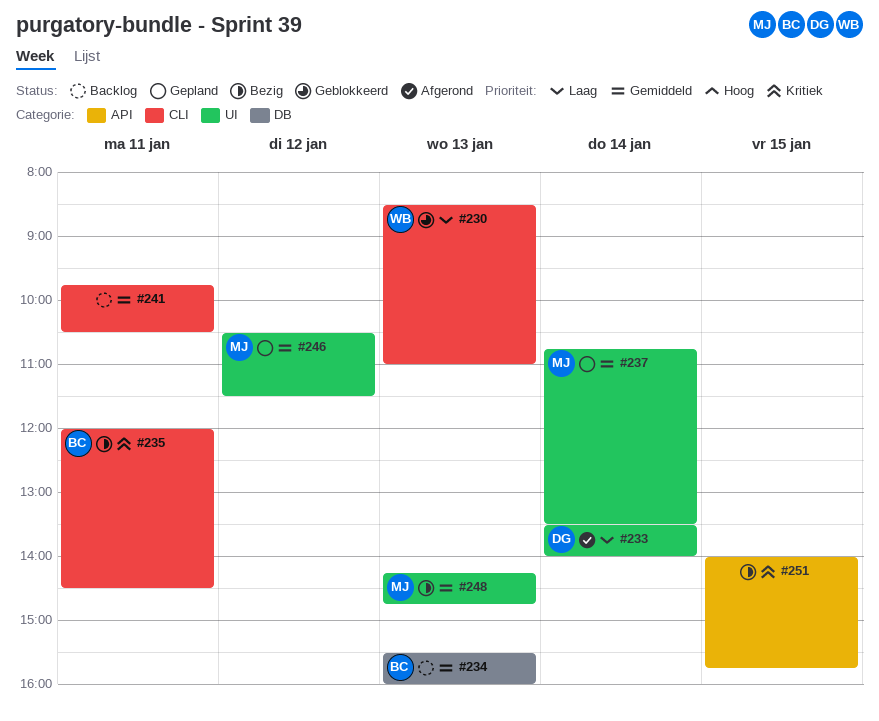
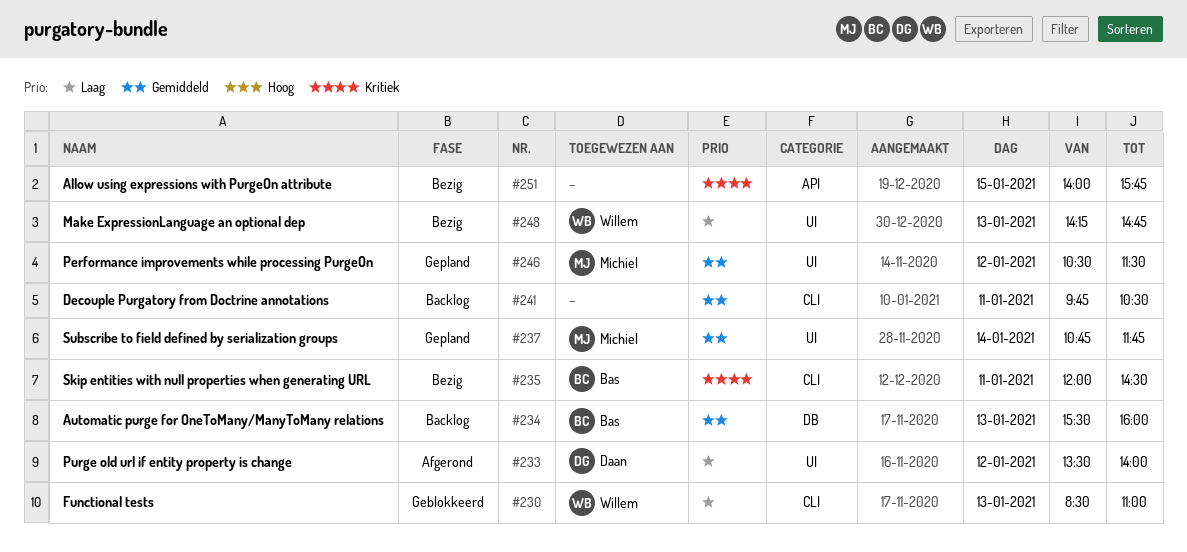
#233, day: Jan 14 -> Jan 12
#237, ends: 13:30 -> 11:45
#248, owner: Michiel -> Willem
#248, priority: Gemiddeld -> Laag

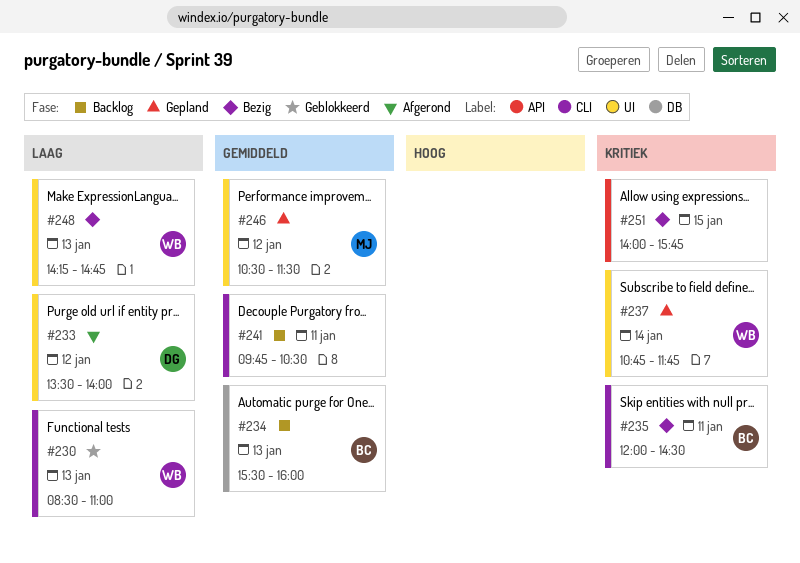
#237, owner: Michiel -> Willem
#237, priority: Gemiddeld -> Kritiek

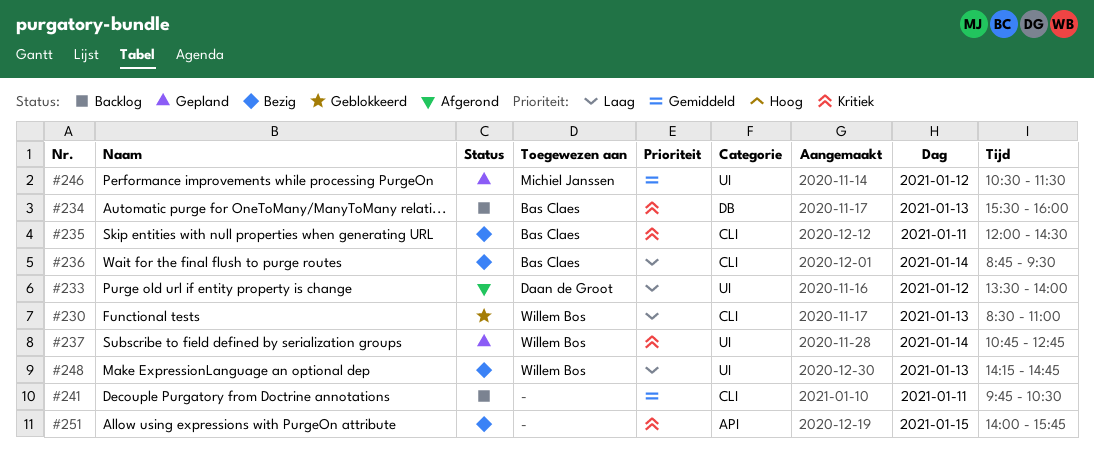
#234, priority: Gemiddeld -> Kritiek
#236: none -> present
#237, ends: 11:45 -> 12:45

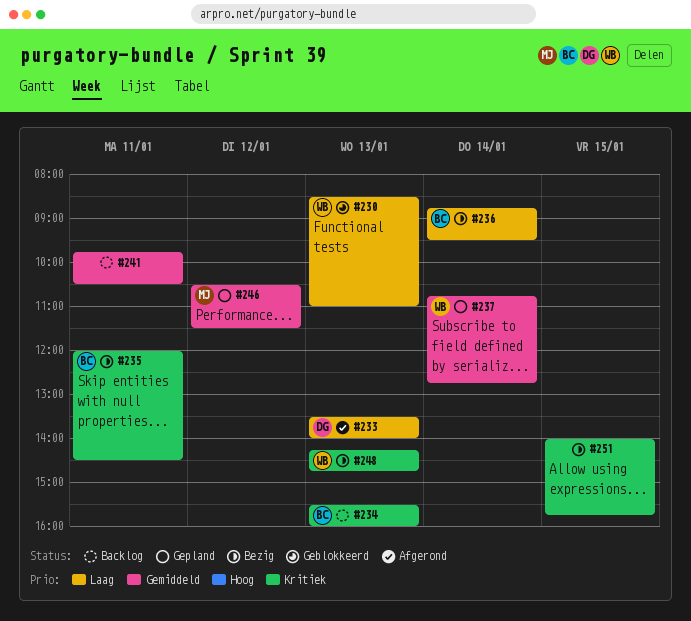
#233, day: Jan 12 -> Jan 13
#237, priority: Kritiek -> Gemiddeld
#248, priority: Laag -> Kritiek

